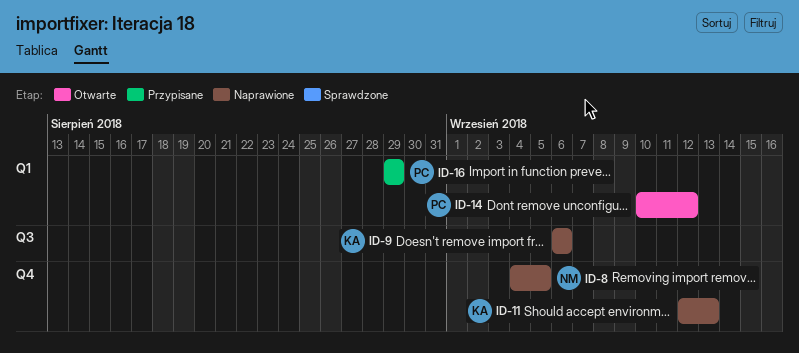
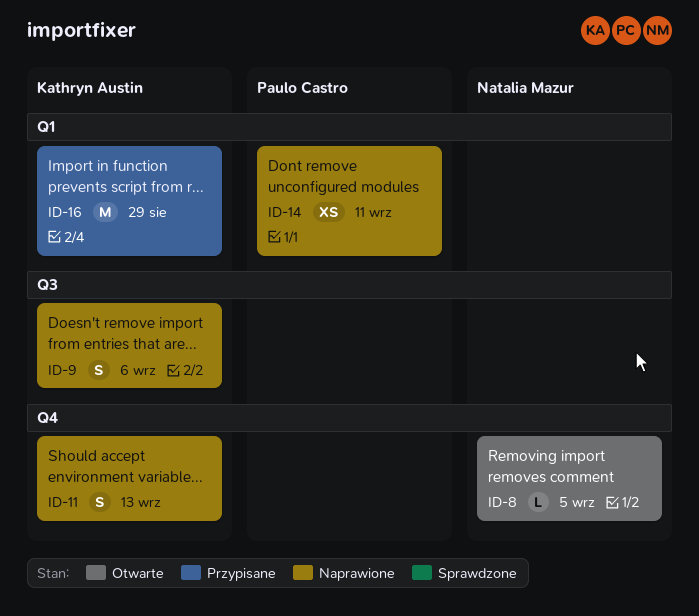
ID-8, status: Naprawione -> Otwarte
ID-14, status: Otwarte -> Naprawione
ID-14, due: Sep 12 -> Sep 11
ID-16, owner: Paulo Castro -> Kathryn Austin

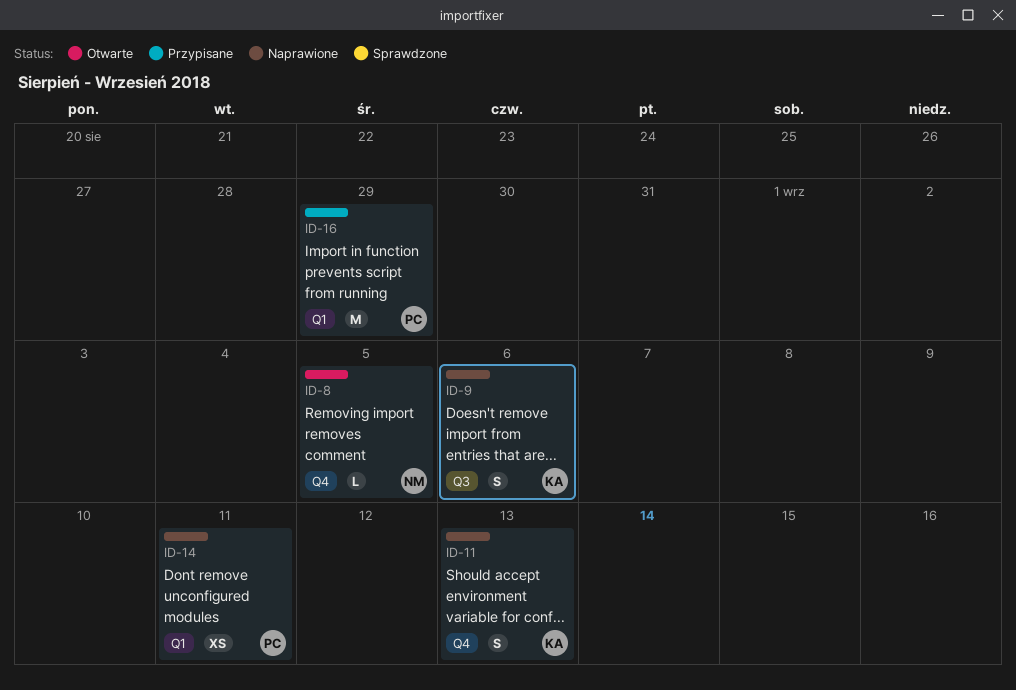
ID-16, owner: Kathryn Austin -> Paulo Castro

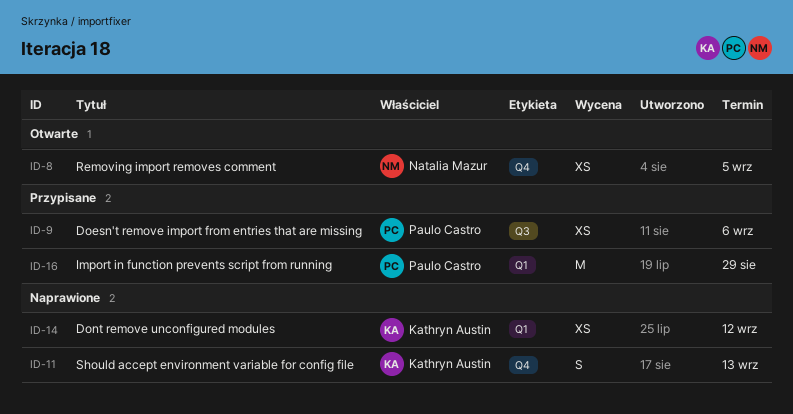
ID-8, estimate: L -> XS
ID-9, status: Naprawione -> Przypisane
ID-9, owner: Kathryn Austin -> Paulo Castro
ID-9, estimate: S -> XS
ID-14, owner: Paulo Castro -> Kathryn Austin
ID-14, due: Sep 11 -> Sep 12

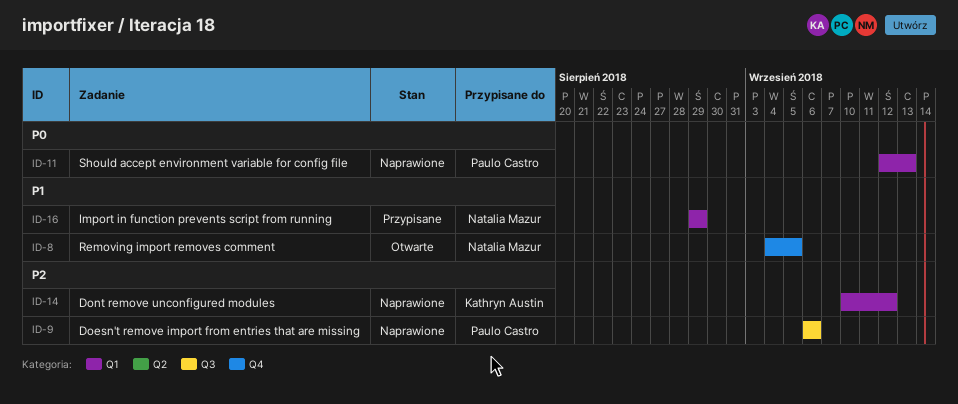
ID-9, status: Przypisane -> Naprawione
ID-11, owner: Kathryn Austin -> Paulo Castro
ID-11, label: Q4 -> Q1
ID-16, owner: Paulo Castro -> Natalia Mazur

